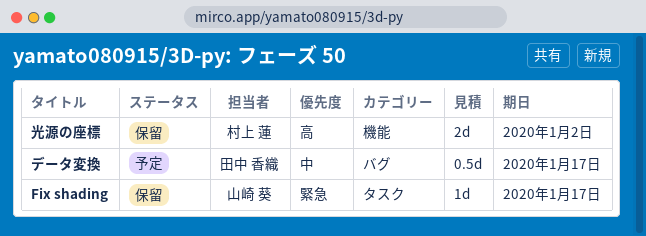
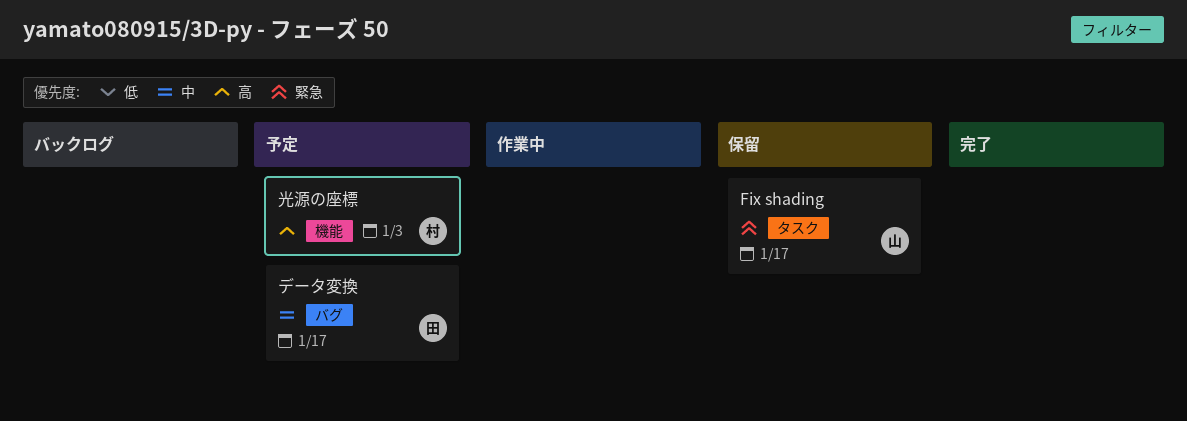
光源の座標, status: 保留 -> 予定
光源の座標, due: Jan 2 -> Jan 3

